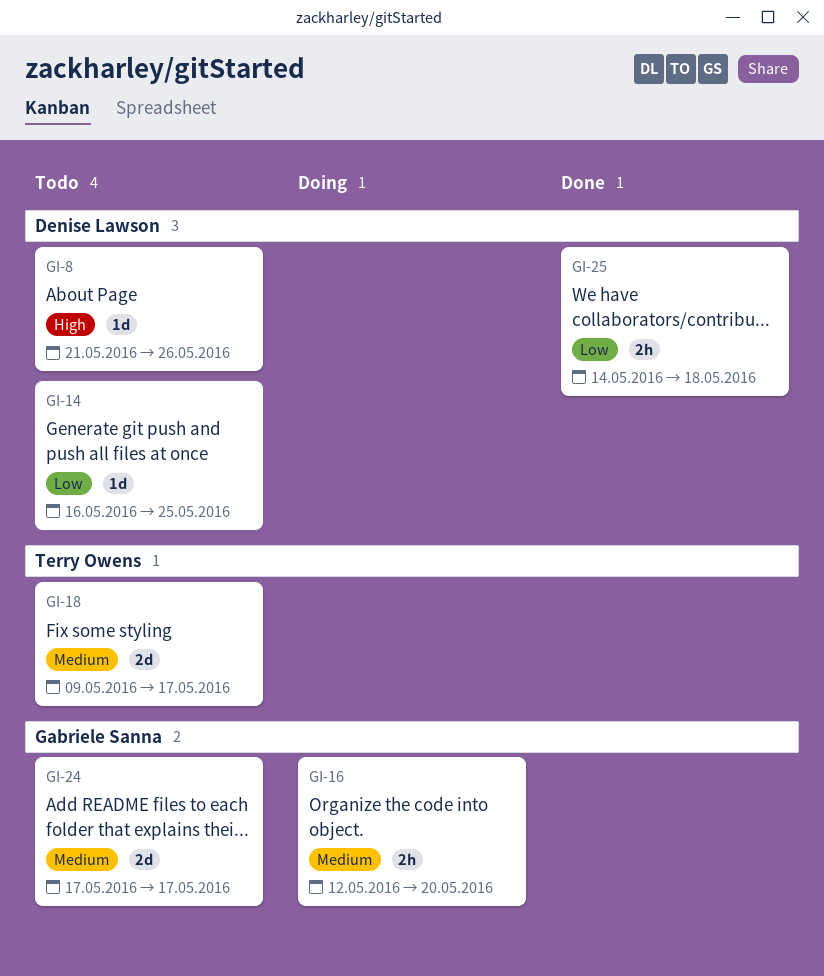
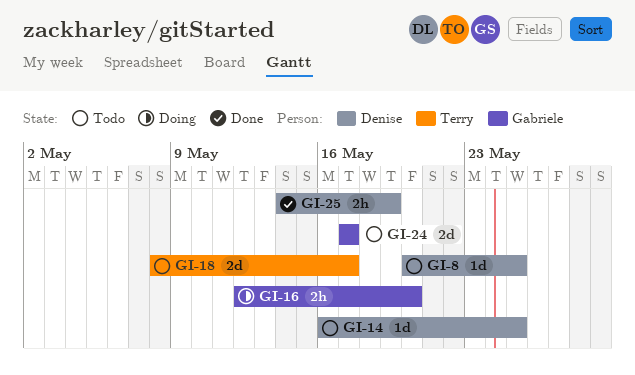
GI-8, start: May 21 -> May 20
GI-8, due: May 26 -> May 25
GI-18, start: May 9 -> May 8
GI-25, due: May 18 -> May 19

